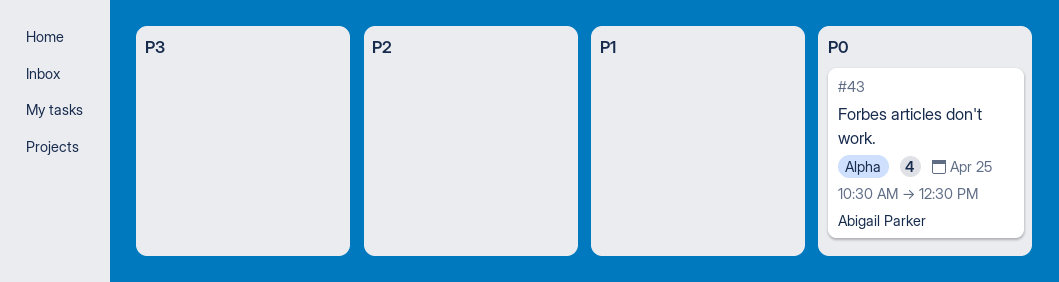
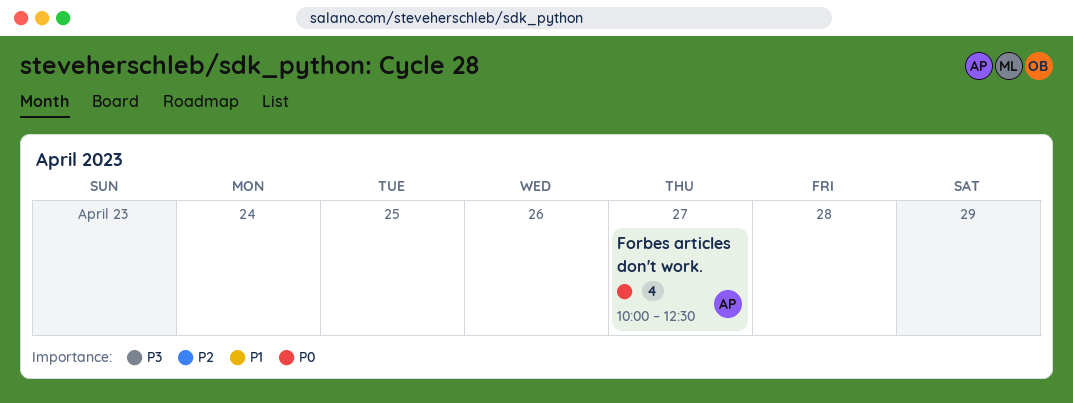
Forbes articles don't work., day: Apr 25 -> Apr 27
Forbes articles don't work., begins: 10:30 -> 10:00

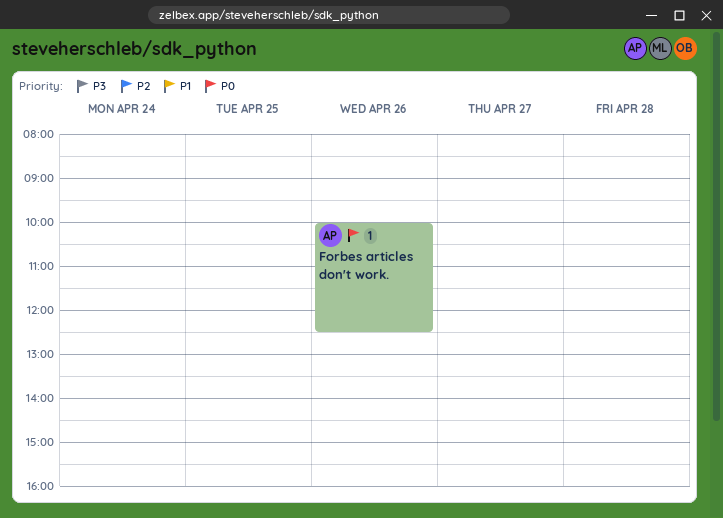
Forbes articles don't work., estimate: 4 -> 1
Forbes articles don't work., day: Apr 27 -> Apr 26

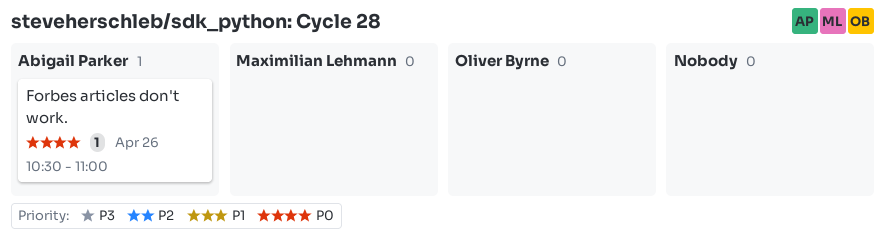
Forbes articles don't work., begins: 10:00 -> 10:30
Forbes articles don't work., ends: 12:30 -> 11:00

